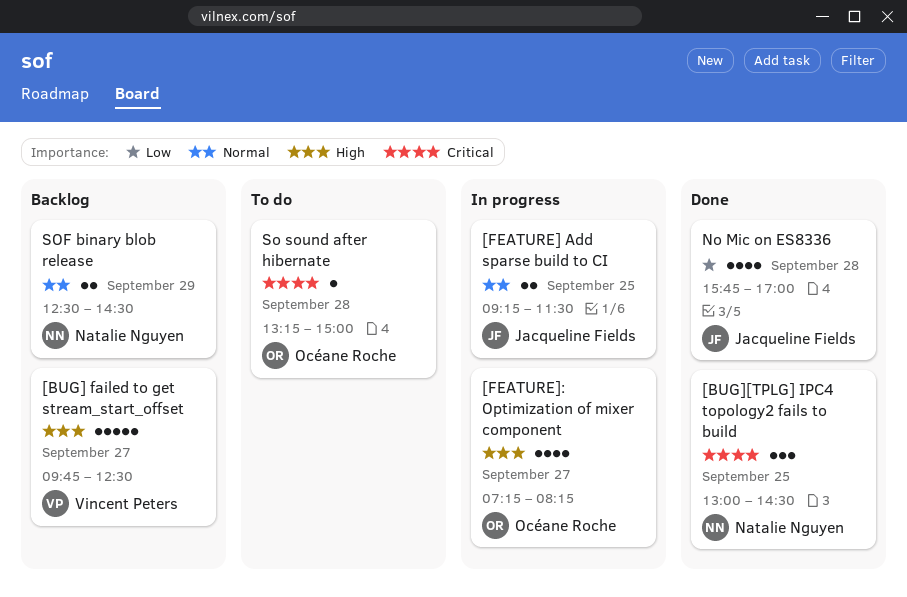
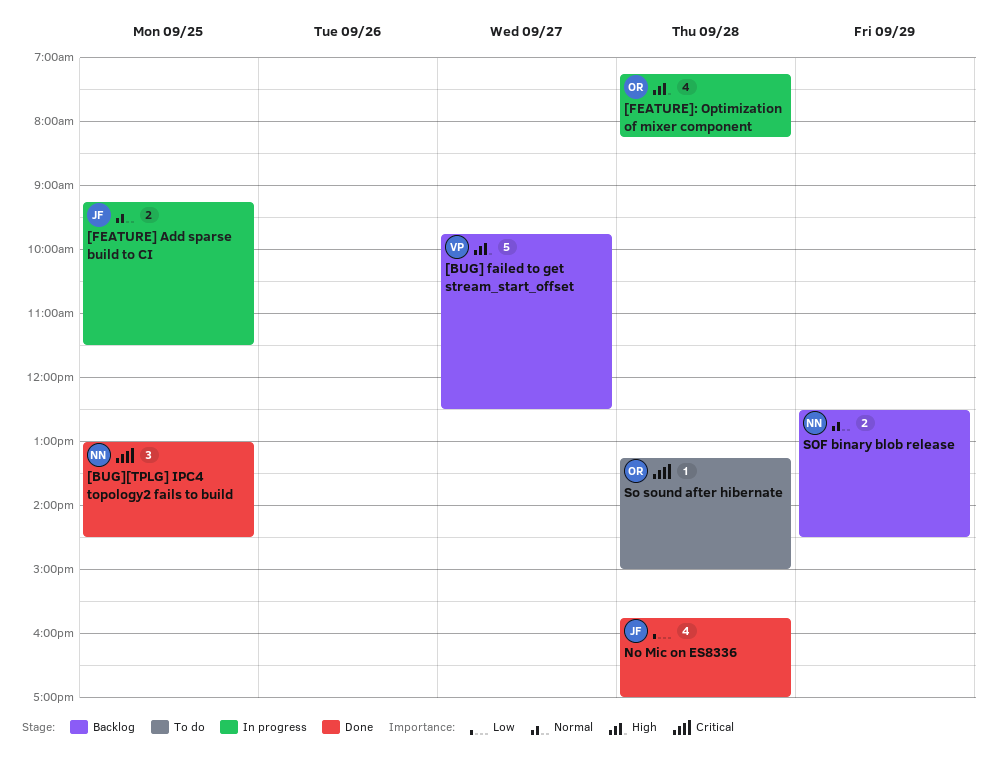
[FEATURE]: Optimization of mixer component, day: Sep 27 -> Sep 28

